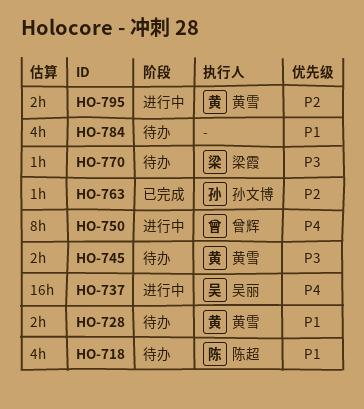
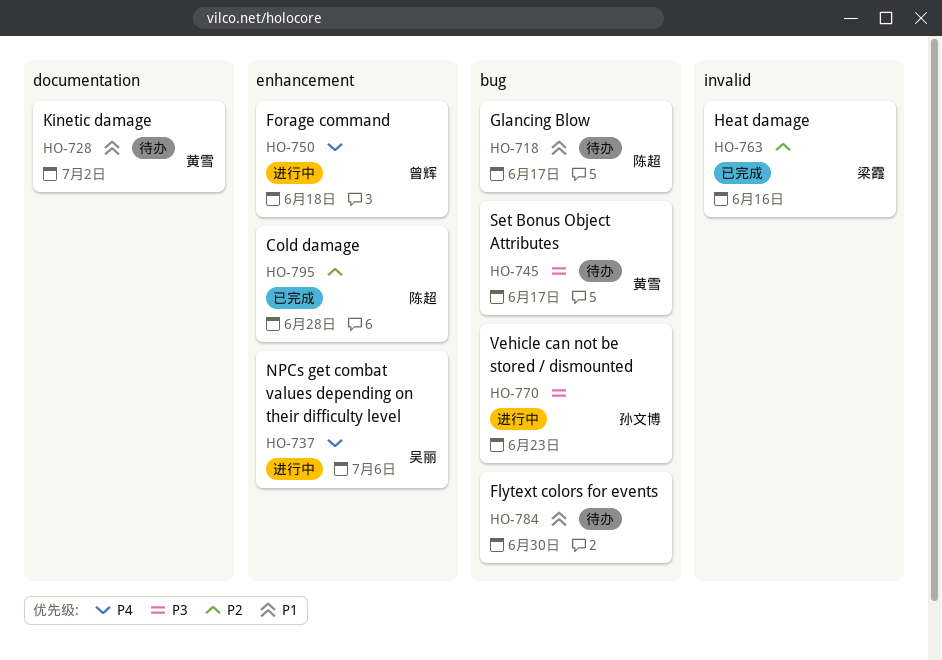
HO-763, owner: 孙文博 -> 梁霞
HO-770, status: 待办 -> 进行中
HO-770, owner: 梁霞 -> 孙文博
HO-795, status: 进行中 -> 已完成
HO-795, owner: 黄雪 -> 陈超

